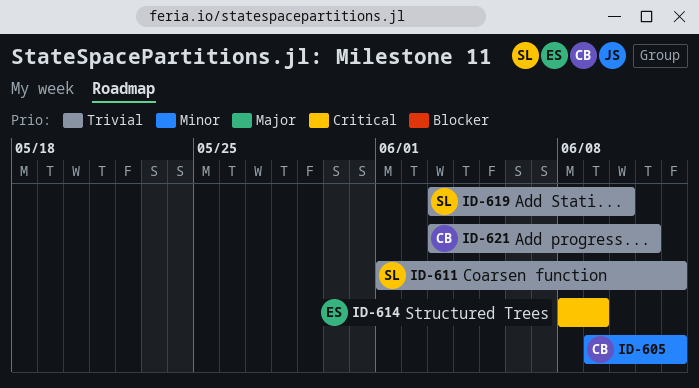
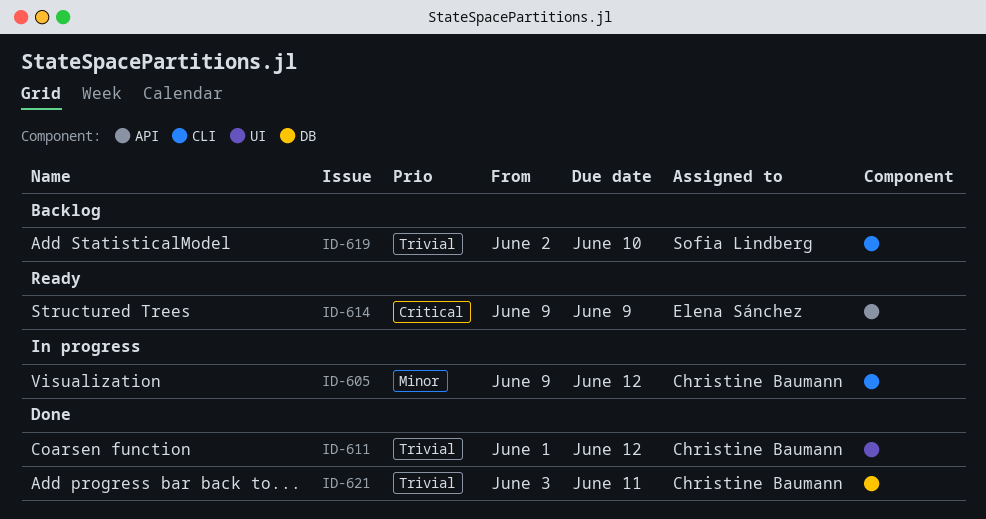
ID-611, owner: Sofia Lindberg -> Christine Baumann
ID-614, start: Jun 8 -> Jun 9
ID-619, start: Jun 3 -> Jun 2

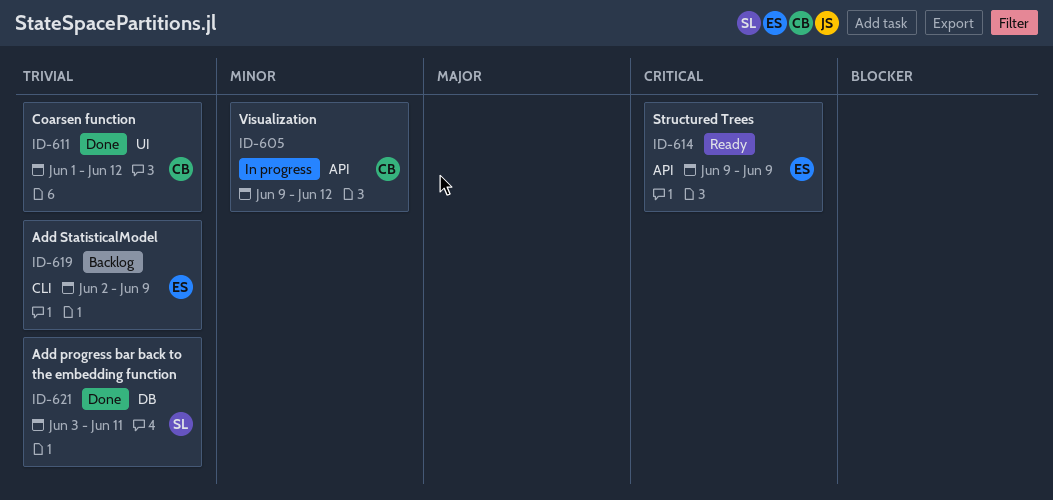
ID-605, label: CLI -> API
ID-619, owner: Sofia Lindberg -> Elena Sánchez
ID-619, due: Jun 10 -> Jun 9
ID-621, owner: Christine Baumann -> Sofia Lindberg

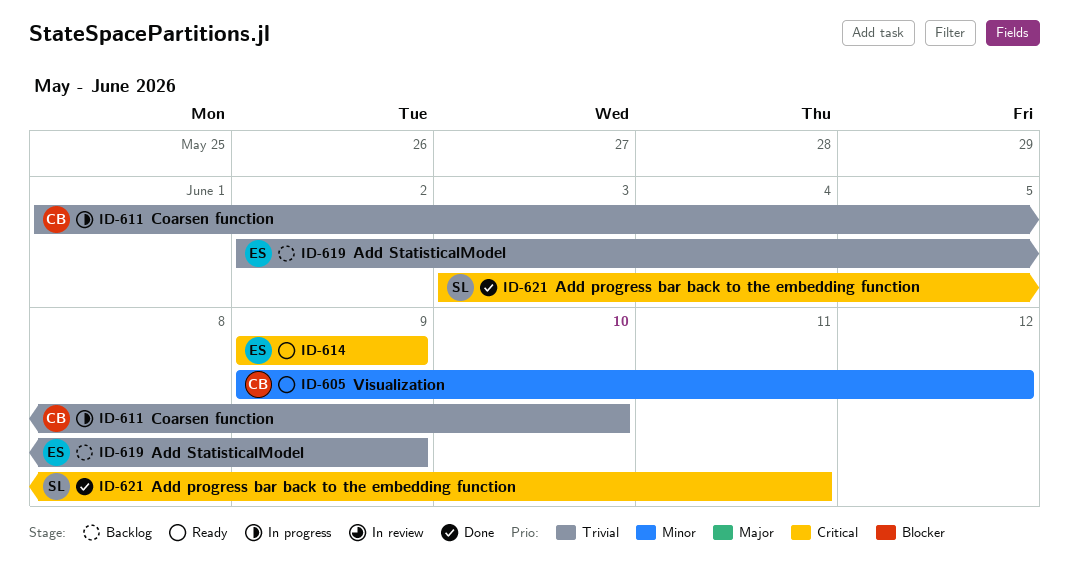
ID-605, status: In progress -> Ready
ID-611, status: Done -> In progress
ID-611, due: Jun 12 -> Jun 10
ID-621, priority: Trivial -> Critical

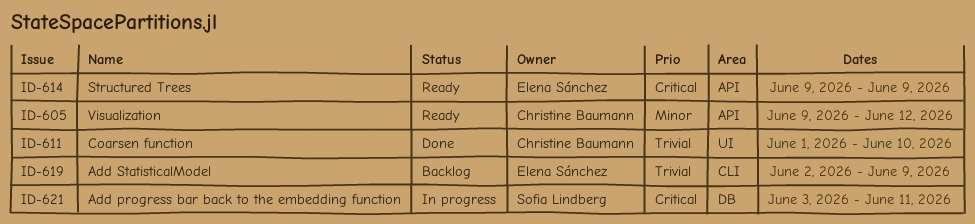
ID-611, status: In progress -> Done
ID-621, status: Done -> In progress

